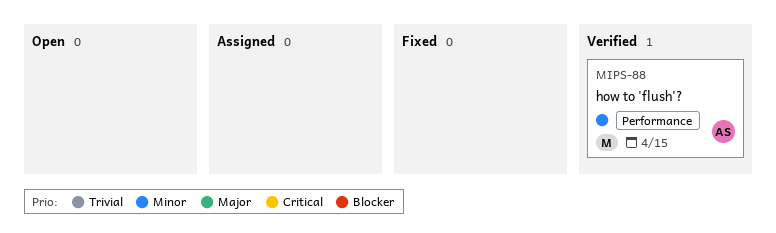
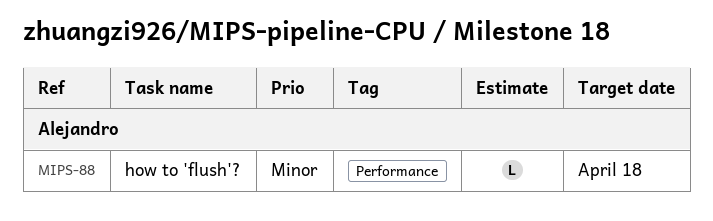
MIPS-88, estimate: M -> L
MIPS-88, due: Apr 15 -> Apr 18

